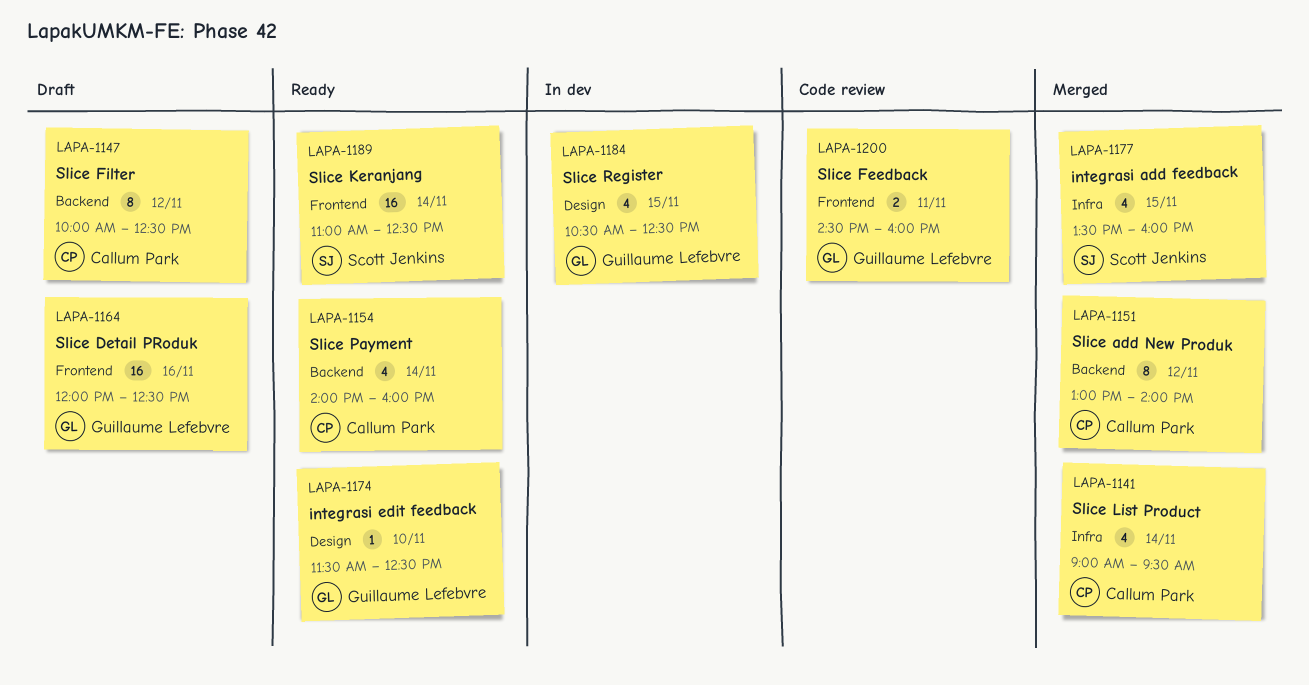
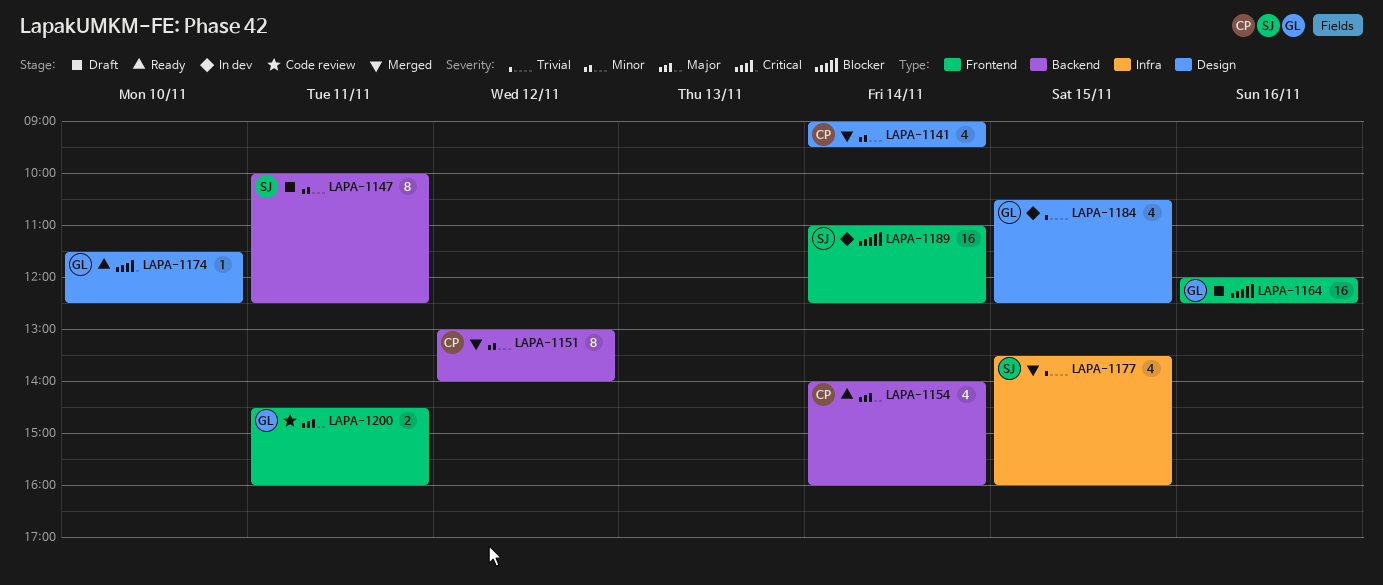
LAPA-1141, label: Infra -> Design
LAPA-1147, owner: Callum Park -> Scott Jenkins
LAPA-1147, day: Nov 12 -> Nov 11
LAPA-1189, status: Ready -> In dev

